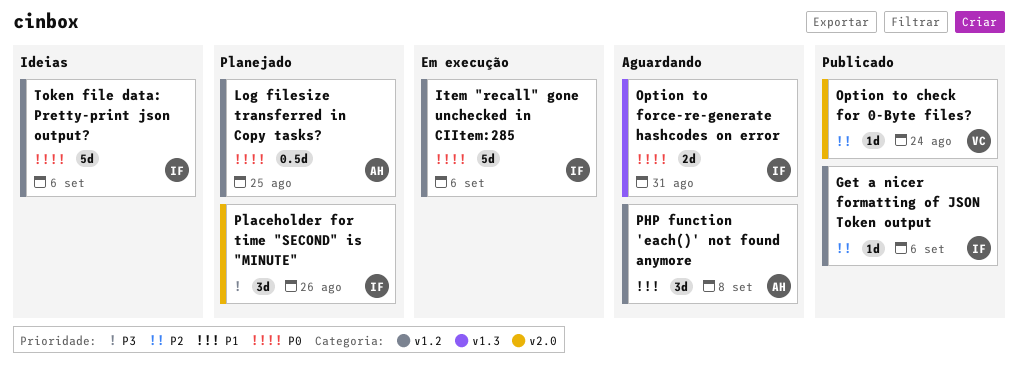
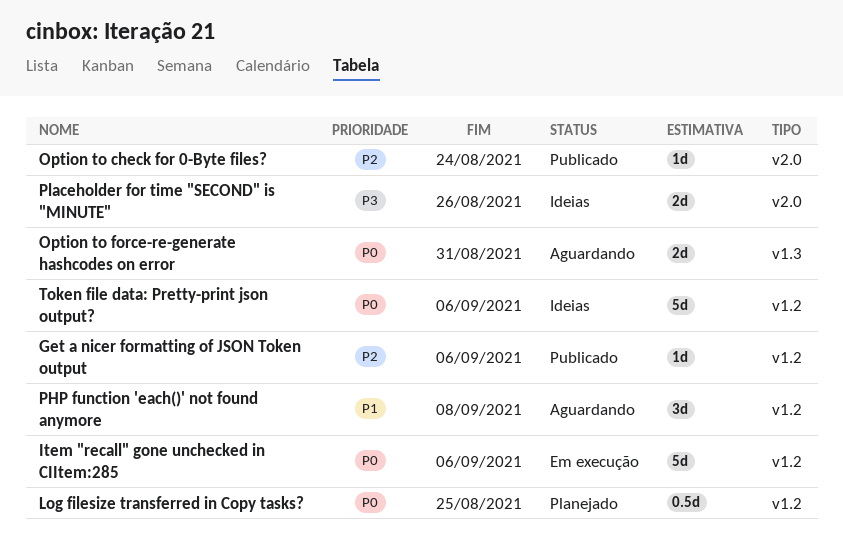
Placeholder for time "SECOND" is "MINUTE", status: Planejado -> Ideias
Placeholder for time "SECOND" is "MINUTE", estimate: 3d -> 2d

